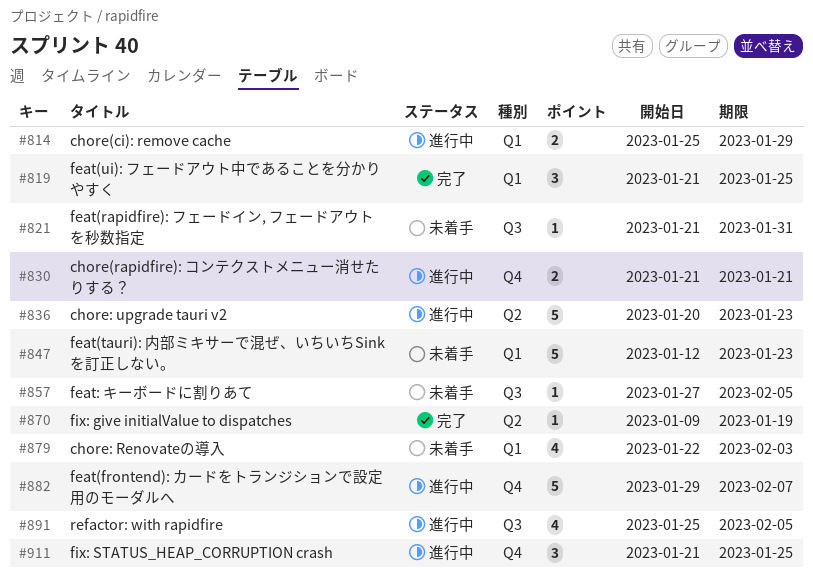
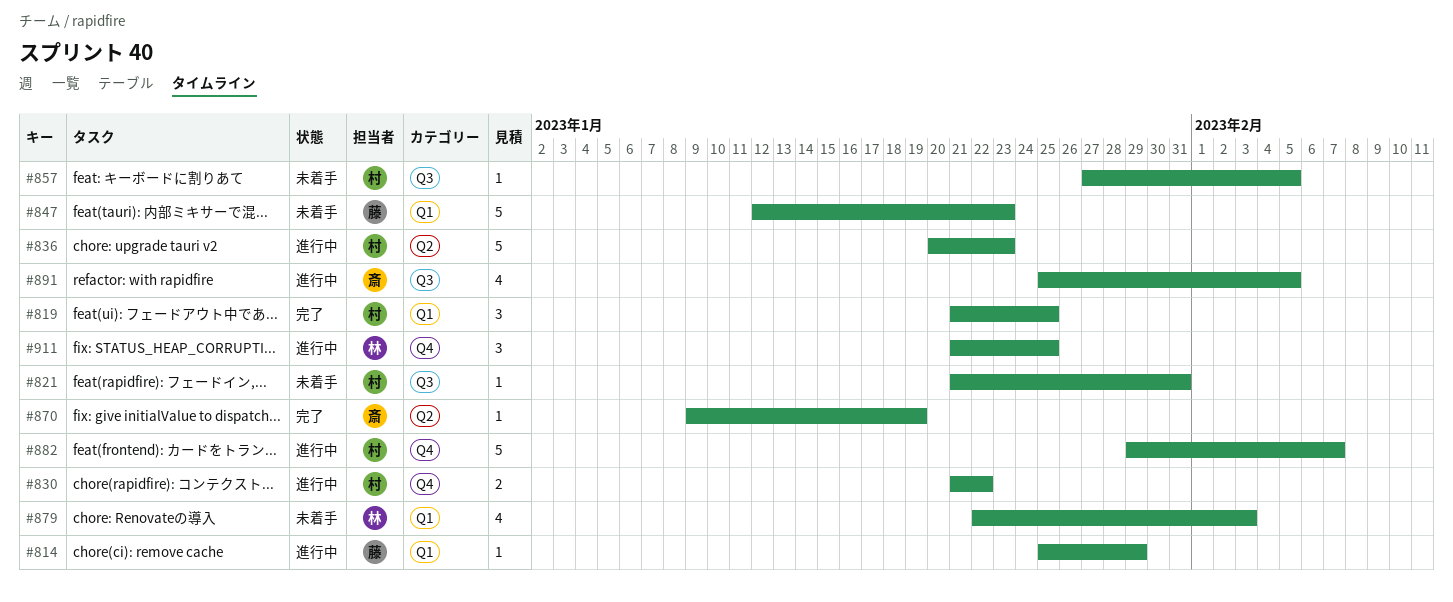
#814, estimate: 2 -> 1
#830, due: Jan 21 -> Jan 22

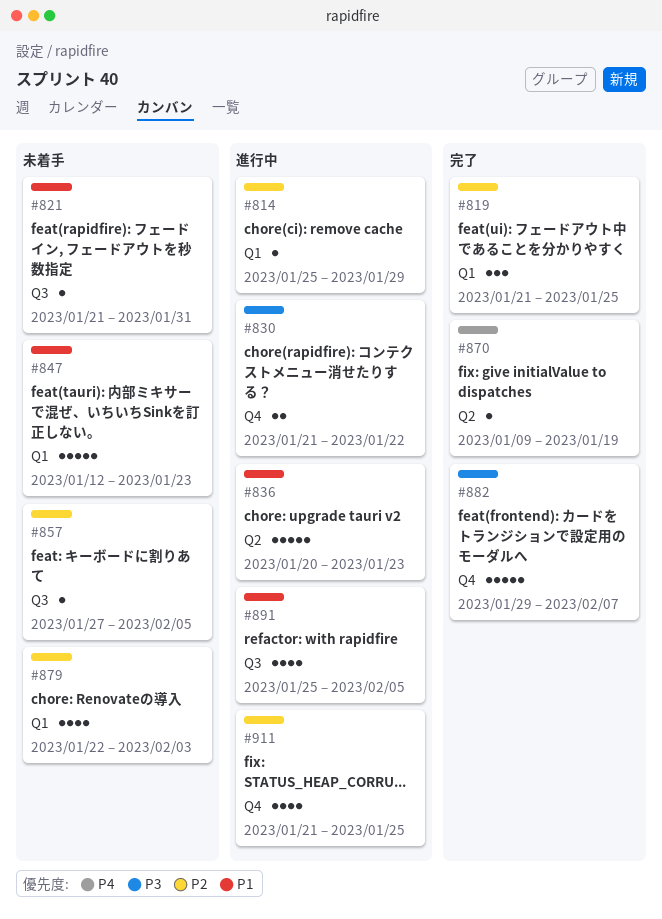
#882, status: 進行中 -> 完了
#911, estimate: 3 -> 4

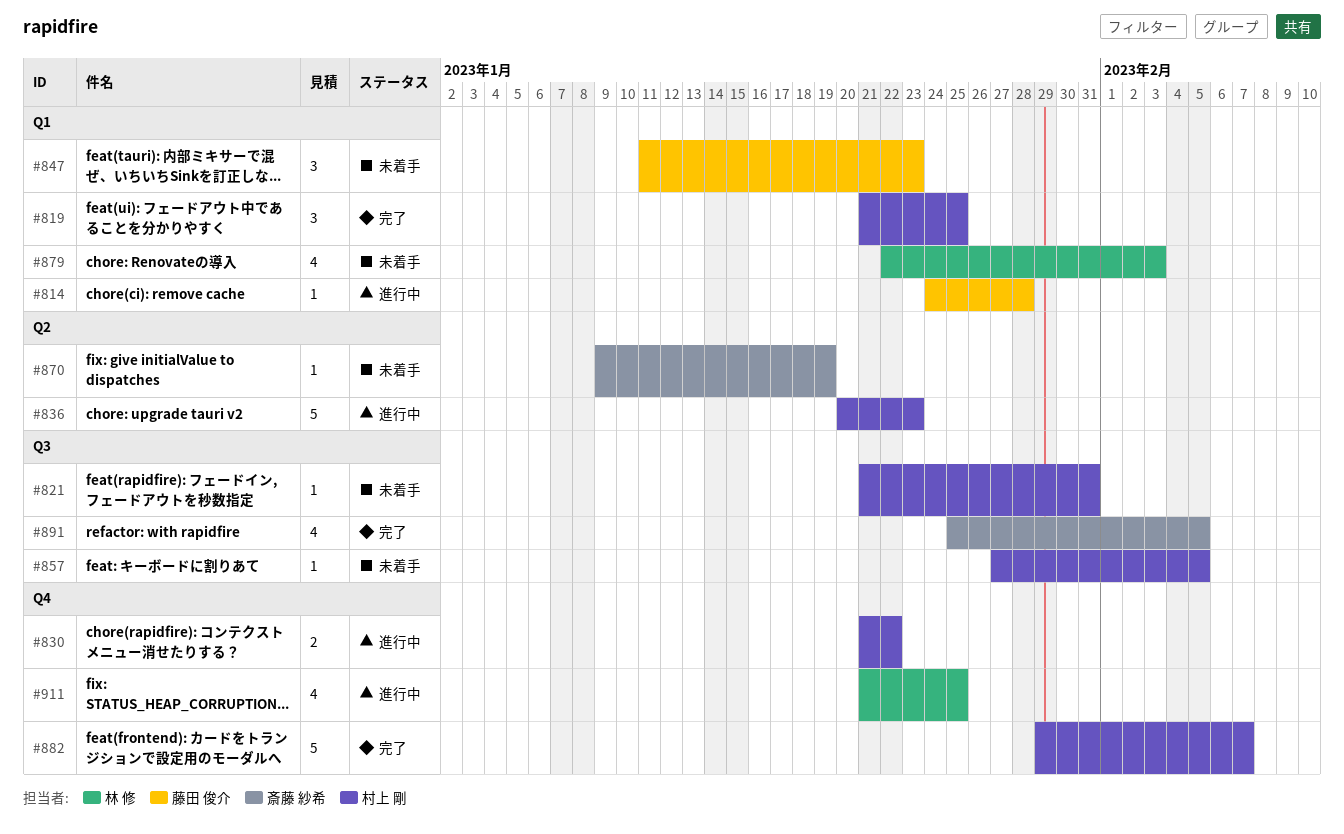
#814, start: Jan 25 -> Jan 24
#814, due: Jan 29 -> Jan 28
#847, estimate: 5 -> 3
#847, start: Jan 12 -> Jan 11
#870, status: 完了 -> 未着手
#891, status: 進行中 -> 完了

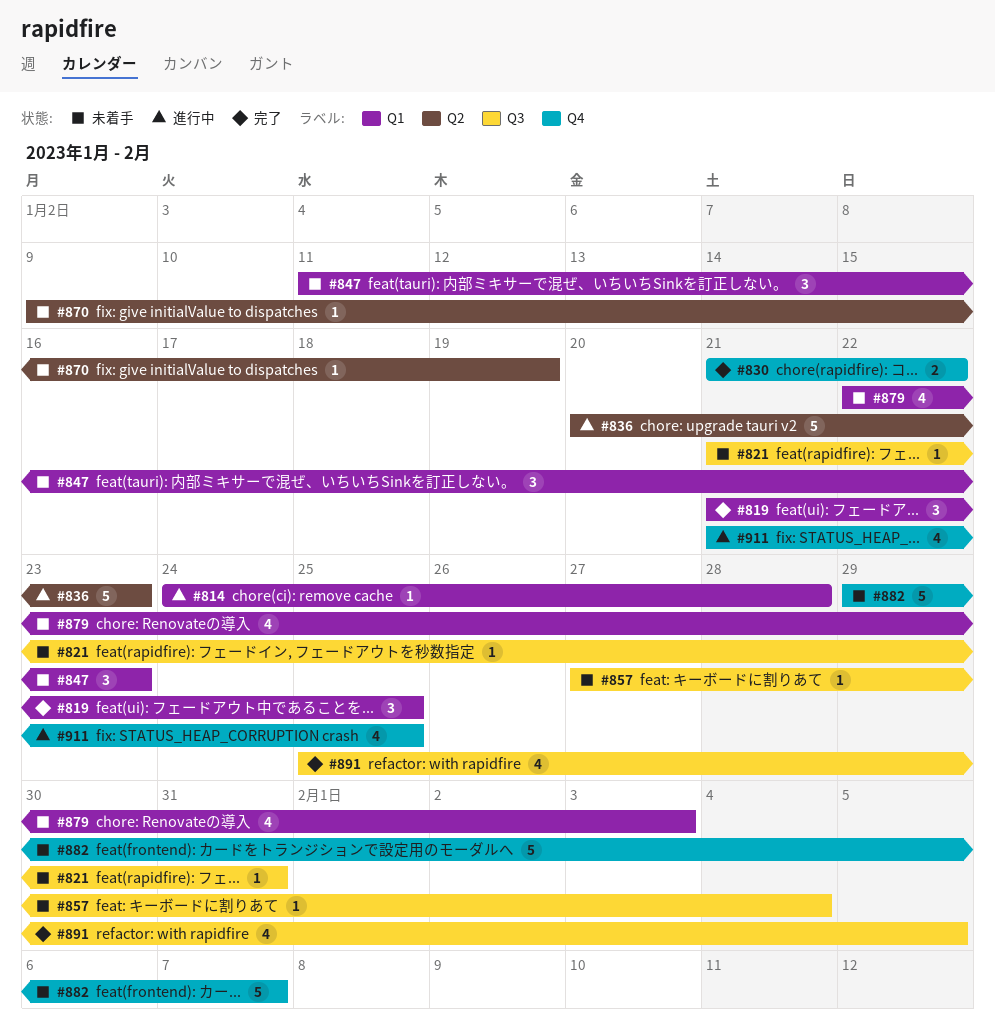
#830, status: 進行中 -> 完了
#857, due: Feb 5 -> Feb 4
#882, status: 完了 -> 未着手

